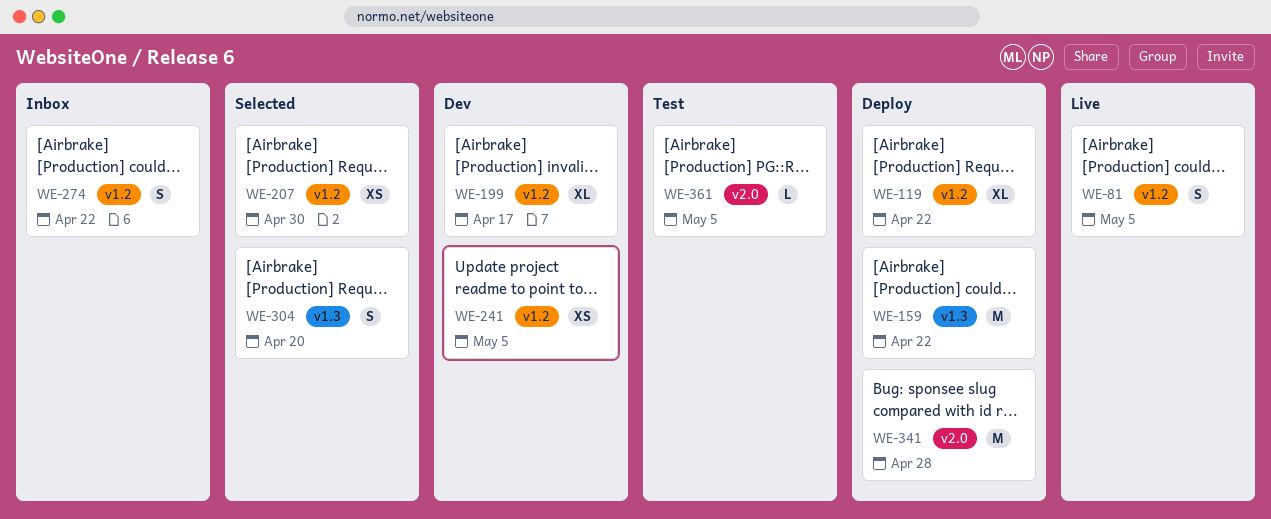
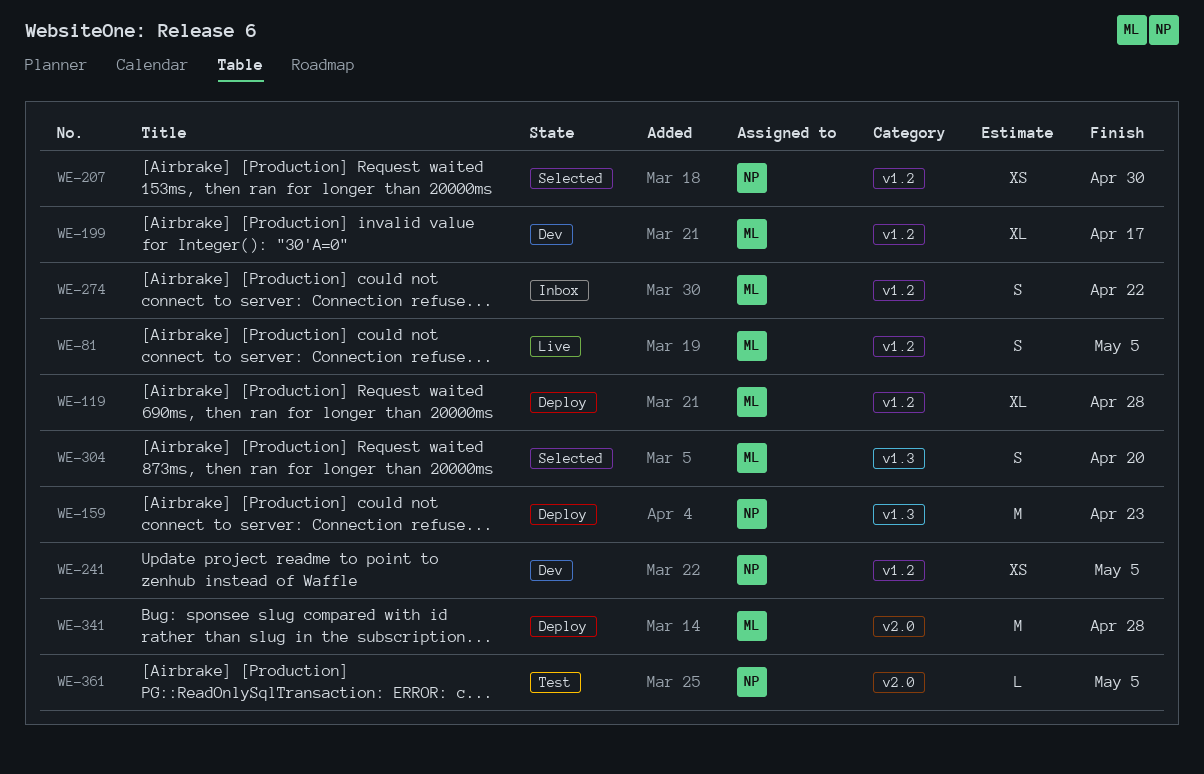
WE-119, due: Apr 22 -> Apr 28
WE-159, due: Apr 22 -> Apr 23

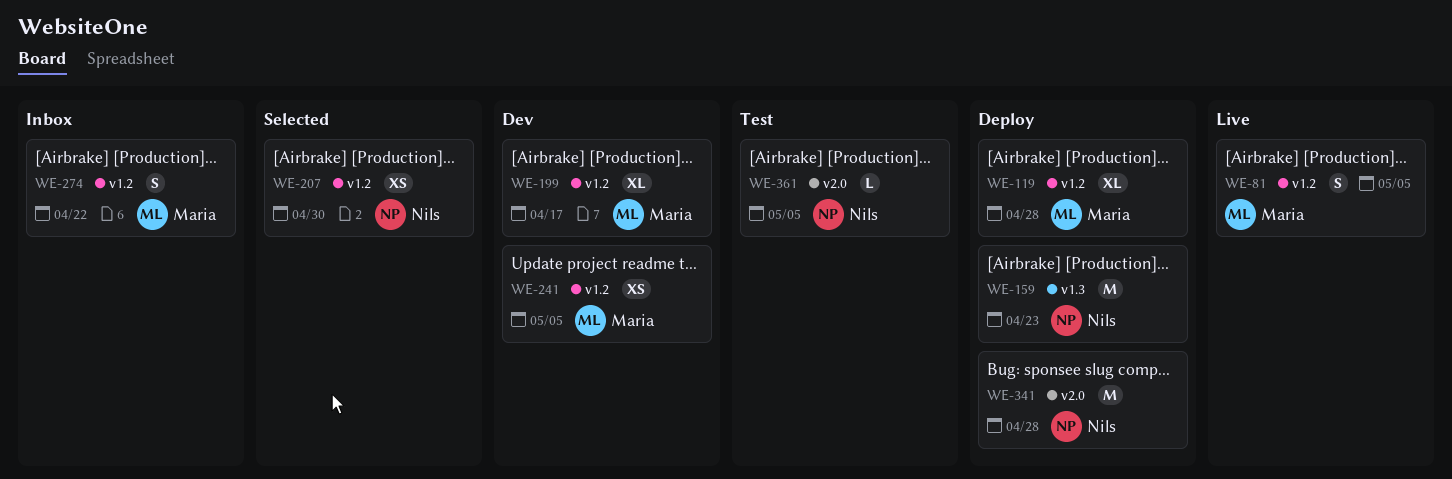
WE-241, owner: Nils -> Maria
WE-304: present -> none
WE-341, owner: Maria -> Nils

